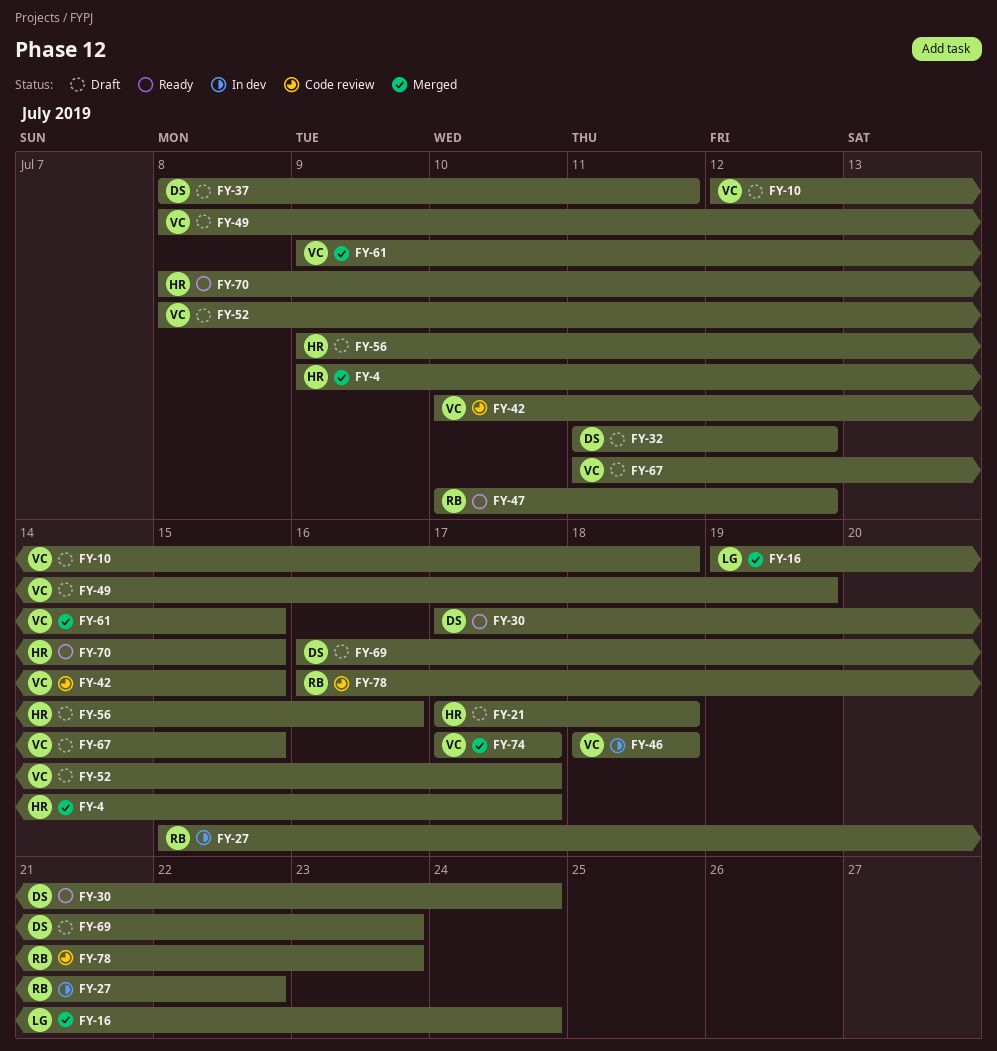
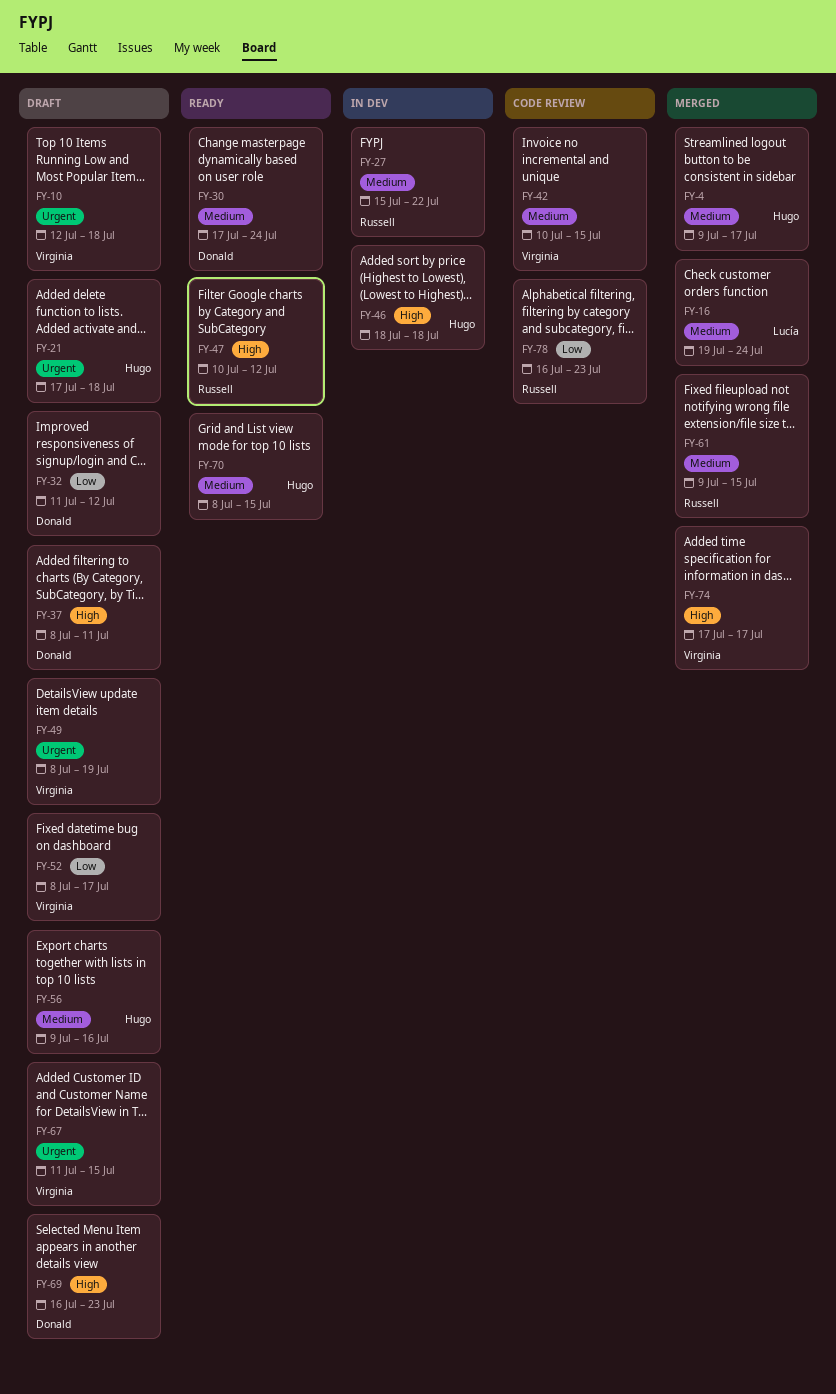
FY-46, owner: Virginia -> Hugo
FY-61, owner: Virginia -> Russell

